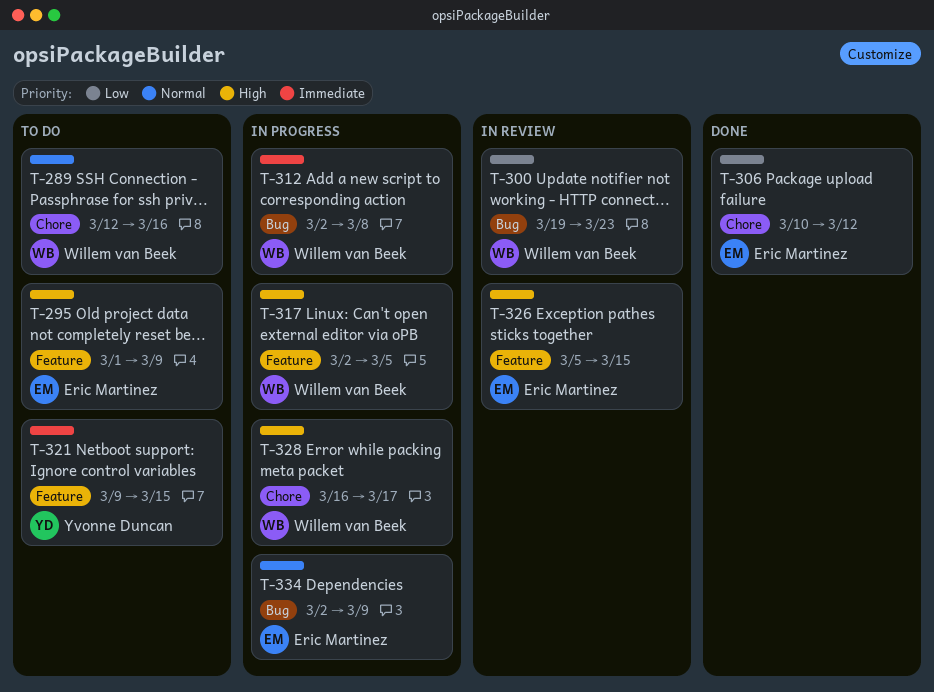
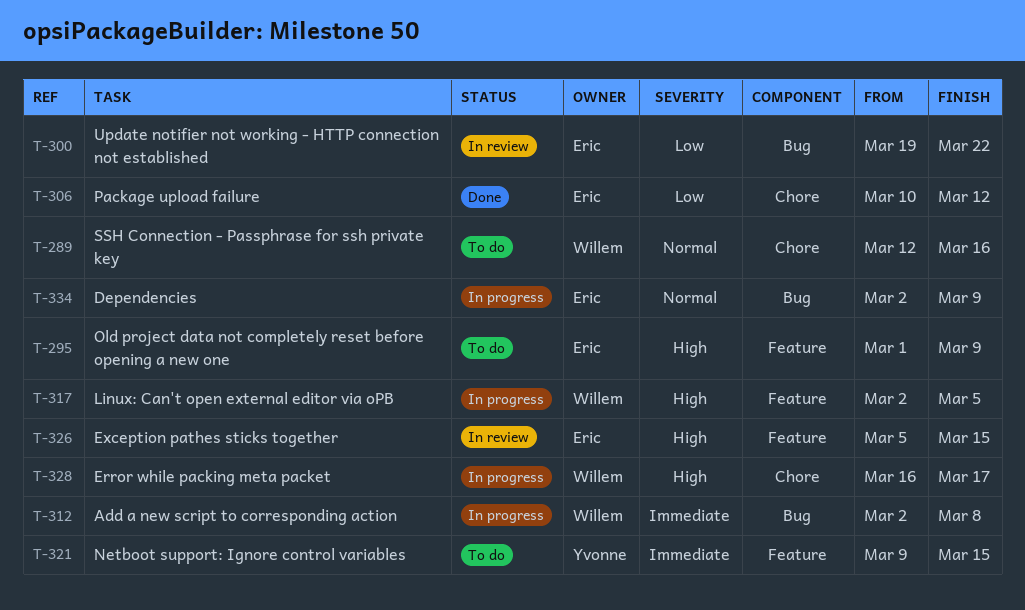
T-300, owner: Willem van Beek -> Eric Martinez
T-300, due: Mar 23 -> Mar 22

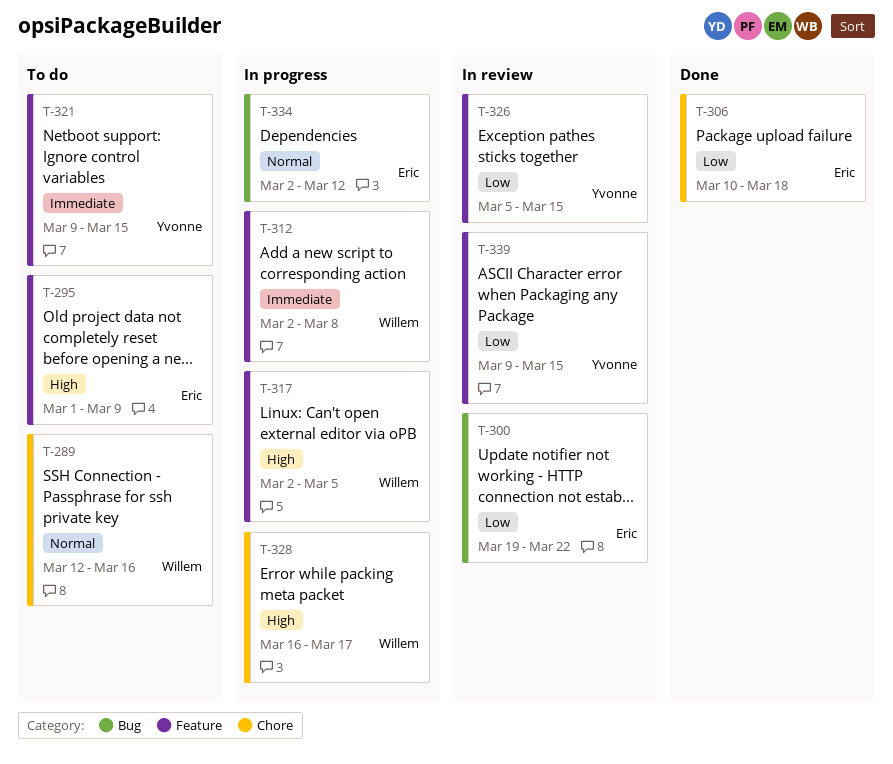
T-306, due: Mar 12 -> Mar 18
T-312, label: Bug -> Feature
T-326, owner: Eric -> Yvonne
T-326, priority: High -> Low
T-334, due: Mar 9 -> Mar 12
T-339: none -> present

